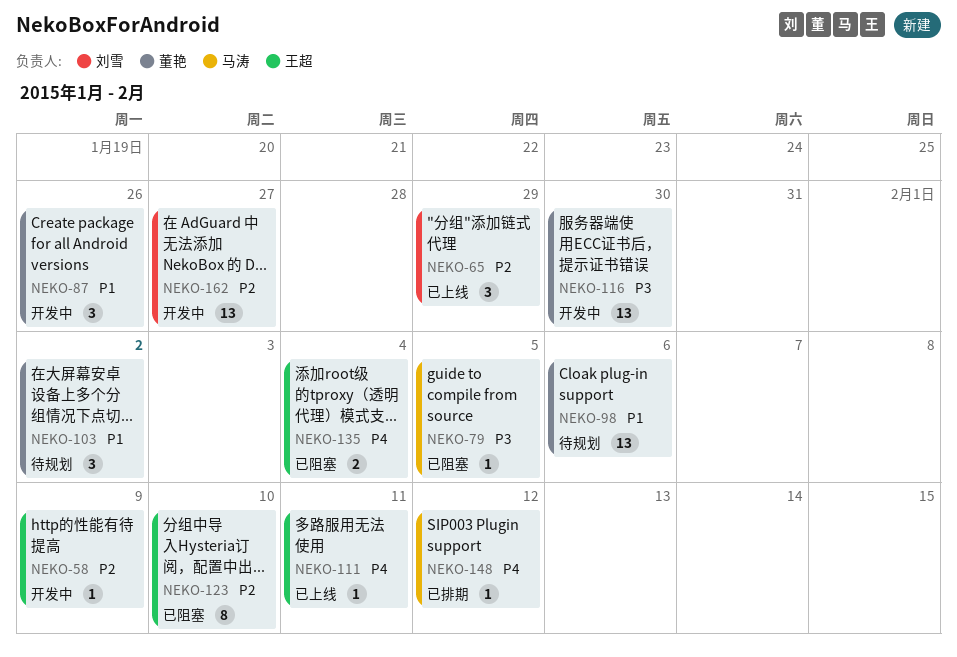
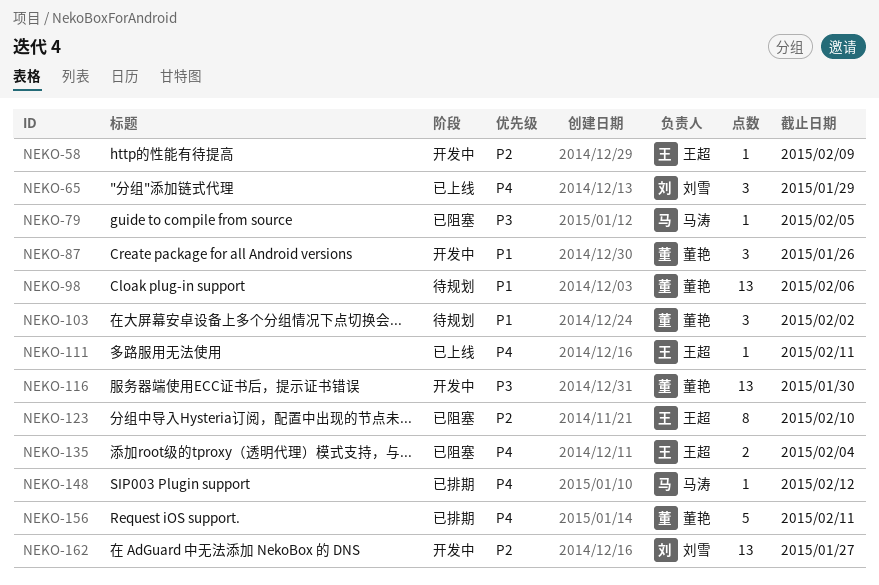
NEKO-65, priority: P2 -> P4
NEKO-156: none -> present

